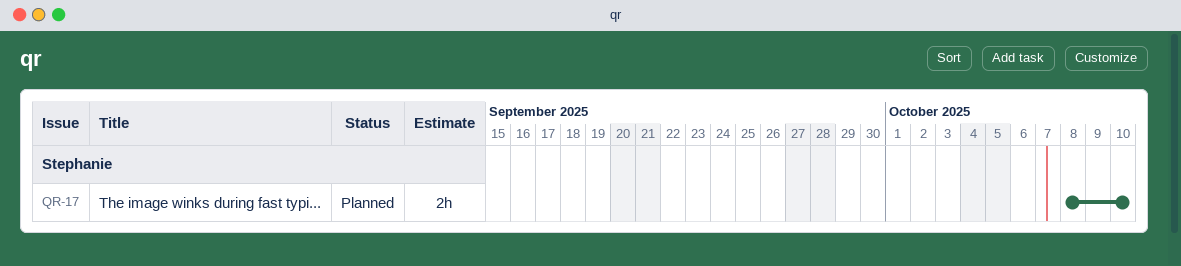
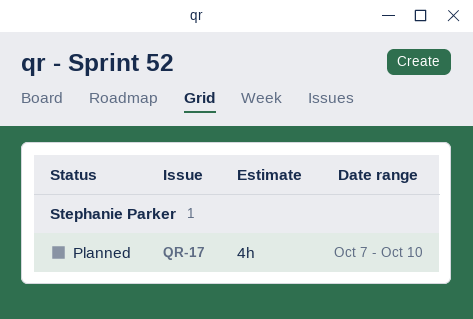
QR-17, estimate: 2h -> 4h
QR-17, start: Oct 8 -> Oct 7

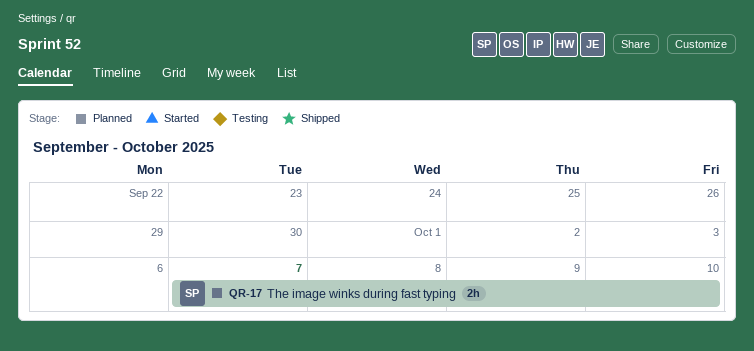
QR-17, estimate: 4h -> 2h

